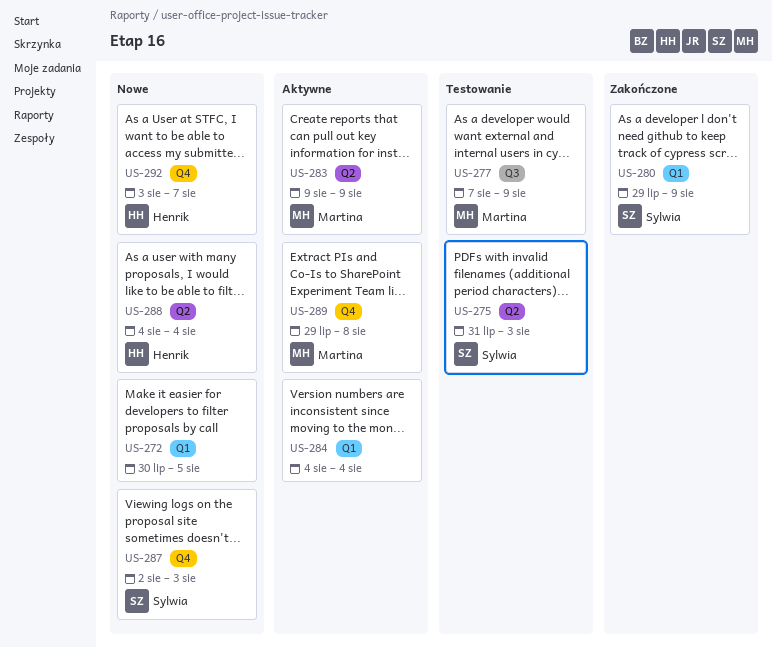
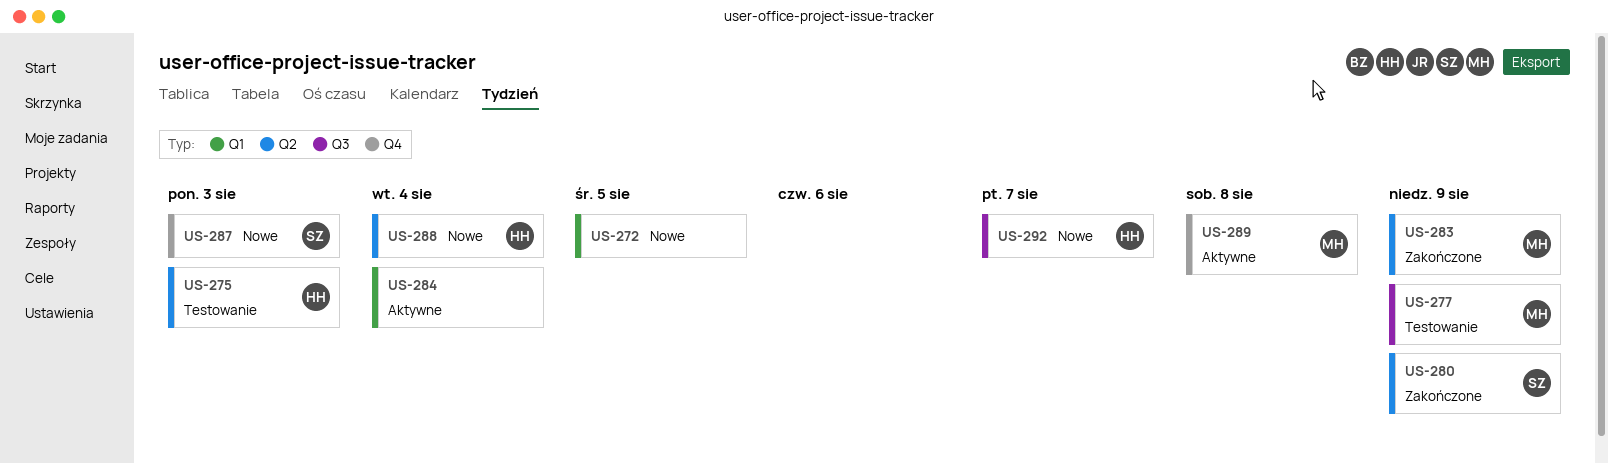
US-275, owner: Sylwia -> Henrik
US-280, label: Q1 -> Q2
US-283, status: Aktywne -> Zakończone
US-292, label: Q4 -> Q3

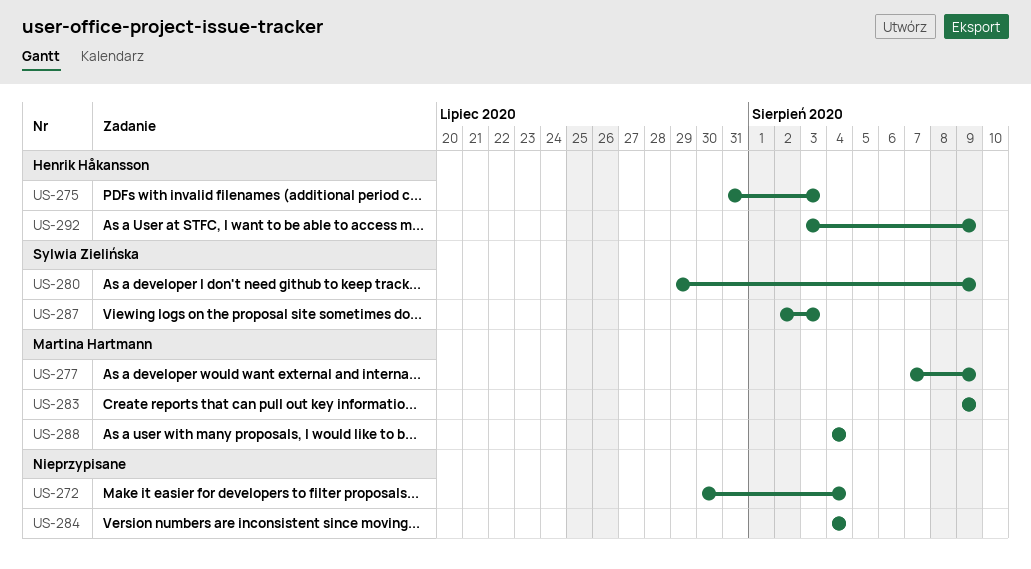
US-272, due: Aug 5 -> Aug 4
US-288, owner: Henrik Håkansson -> Martina Hartmann
US-289: present -> none
US-292, due: Aug 7 -> Aug 9

